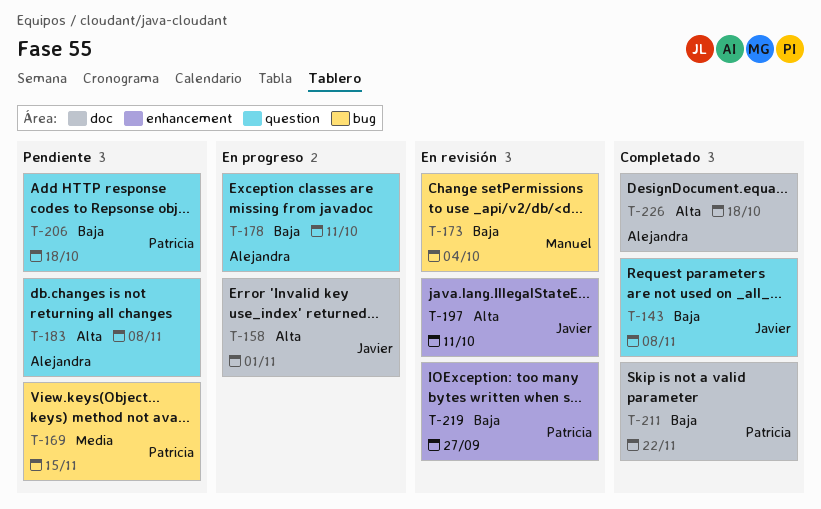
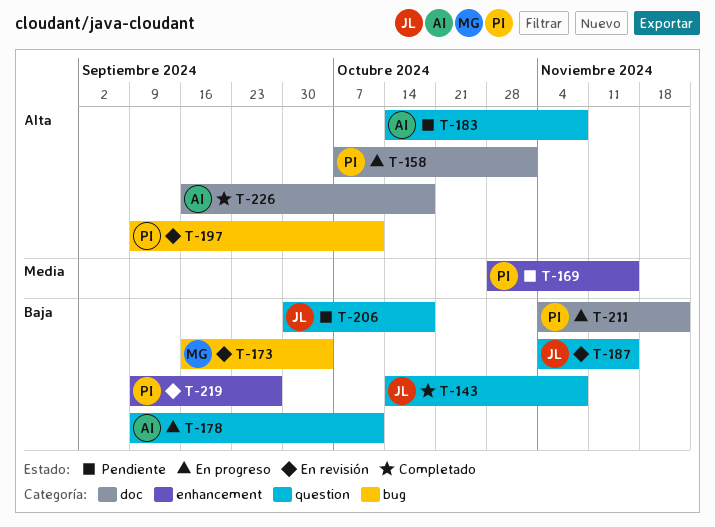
T-158, owner: Javier -> Patricia
T-169, label: bug -> enhancement
T-187: none -> present
T-197, owner: Javier -> Patricia
T-197, label: enhancement -> bug
T-206, owner: Patricia -> Javier
T-211, status: Completado -> En progreso

